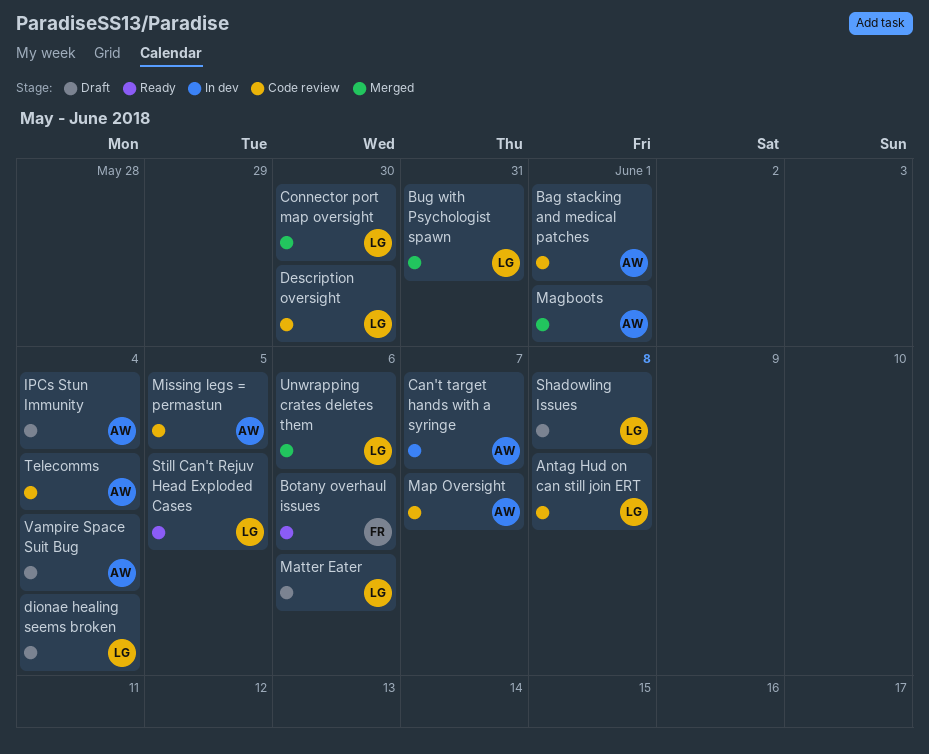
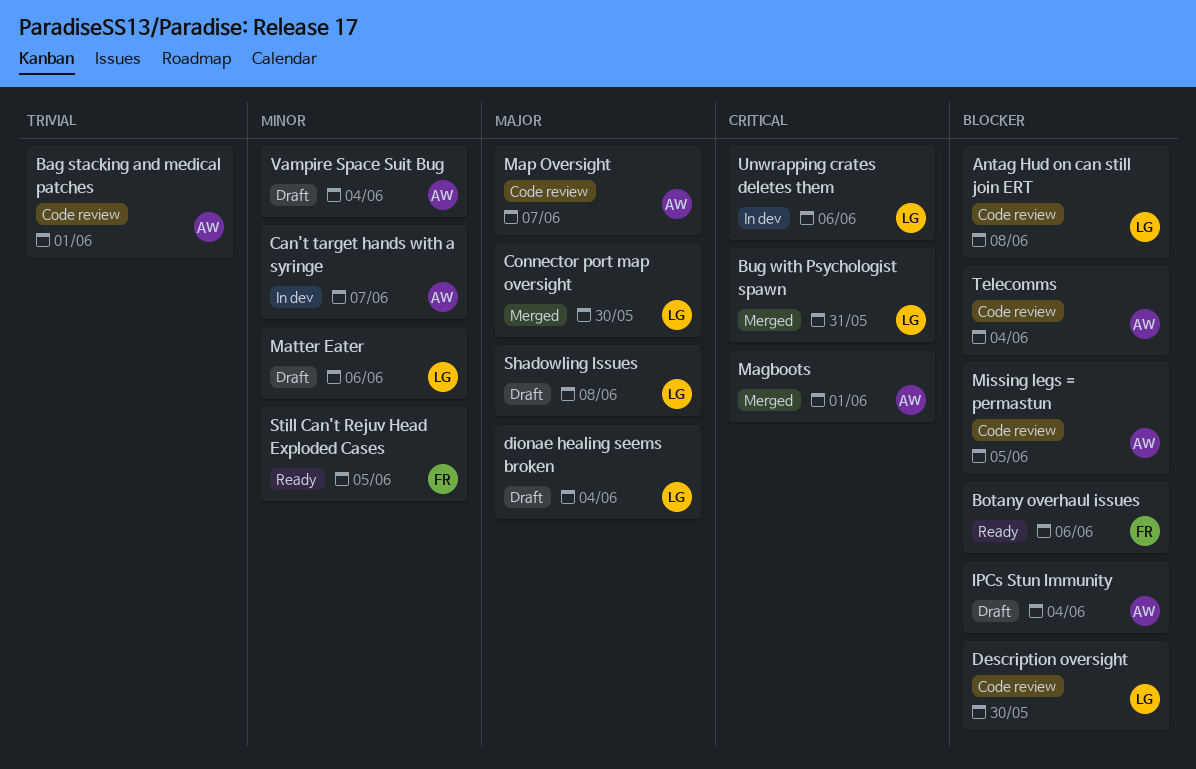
Still Can't Rejuv Head Exploded Cases, owner: LG -> FR
Unwrapping crates deletes them, status: Merged -> In dev

